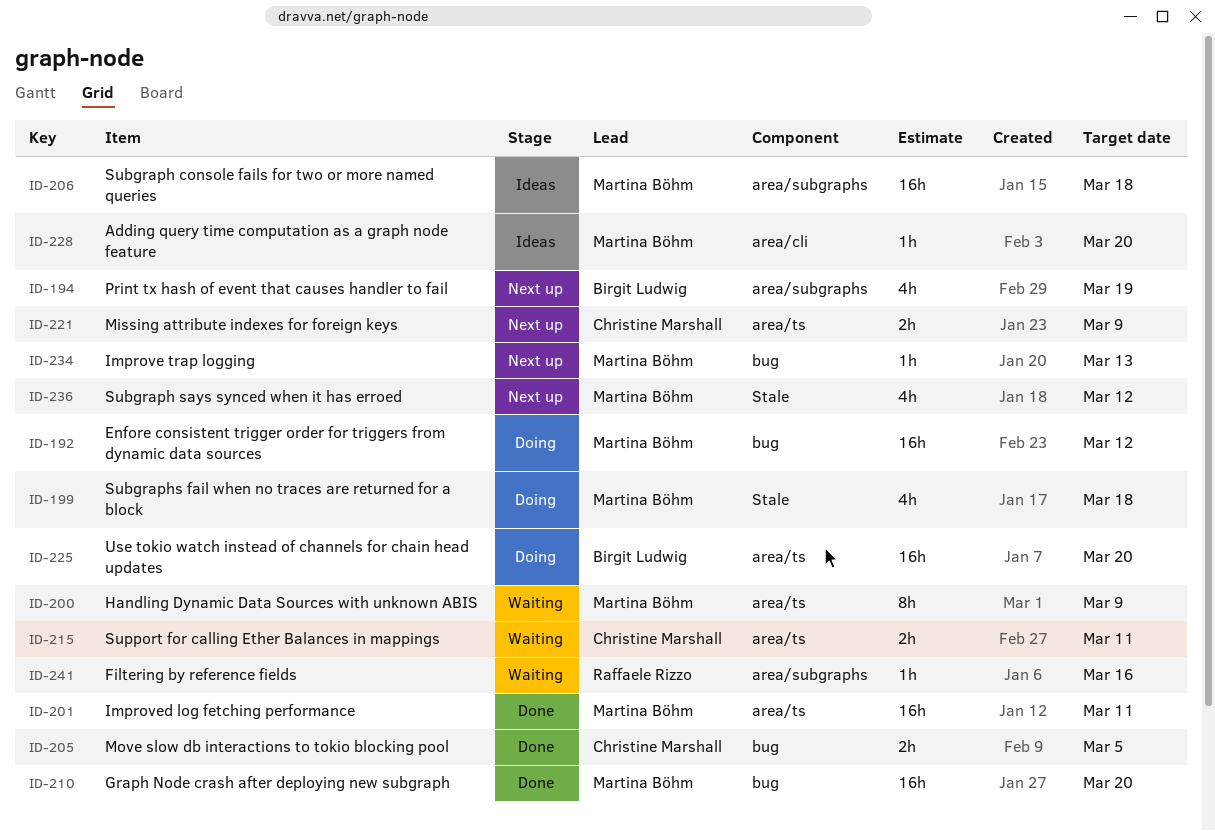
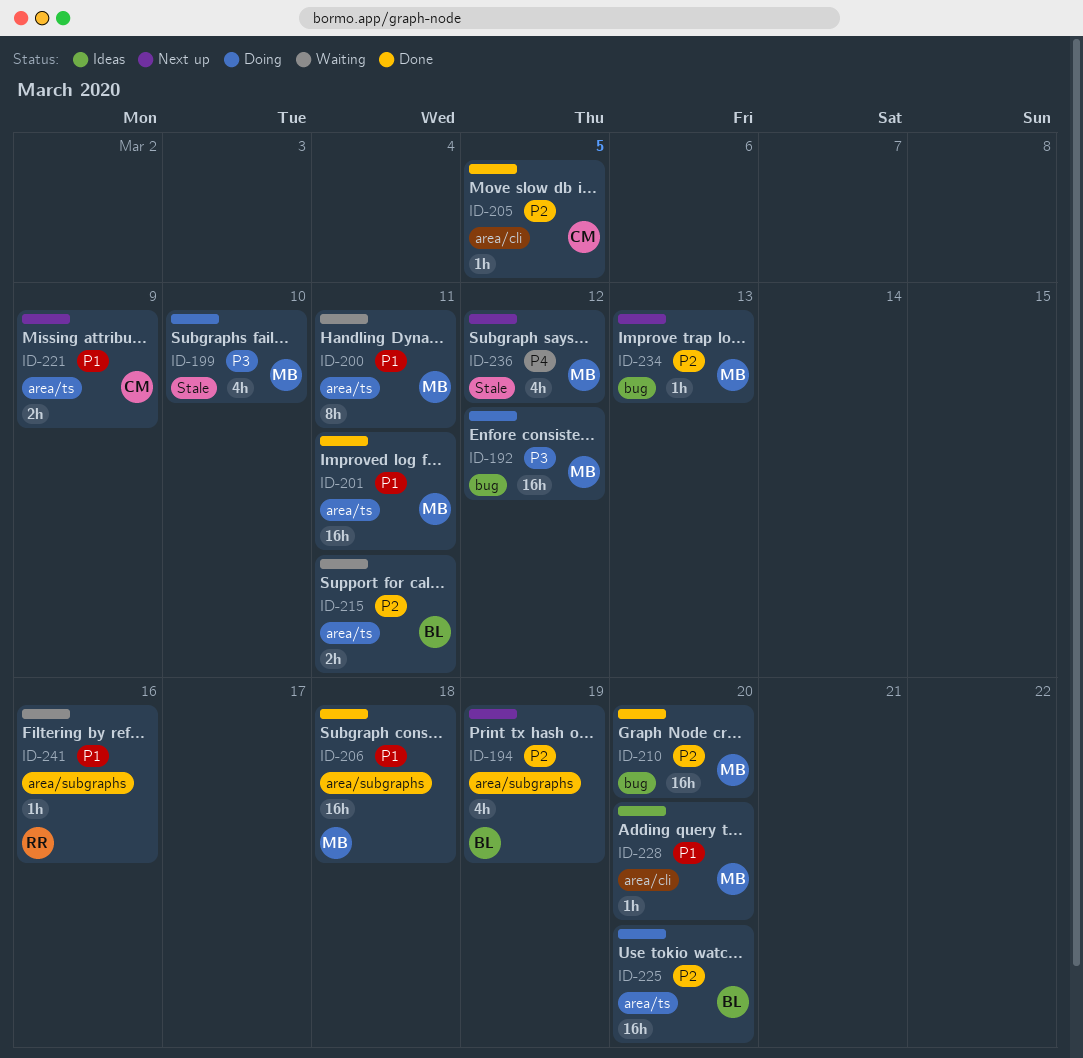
ID-199, due: Mar 18 -> Mar 10
ID-200, due: Mar 9 -> Mar 11
ID-205, label: bug -> area/cli
ID-205, estimate: 2h -> 1h
ID-206, status: Ideas -> Done
ID-215, owner: Christine Marshall -> Birgit Ludwig

